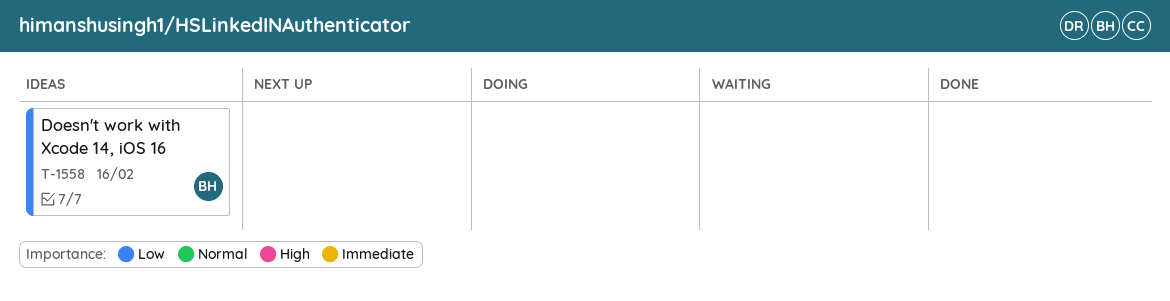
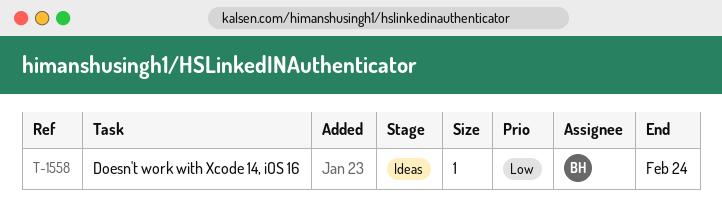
T-1558, due: Feb 16 -> Feb 24

